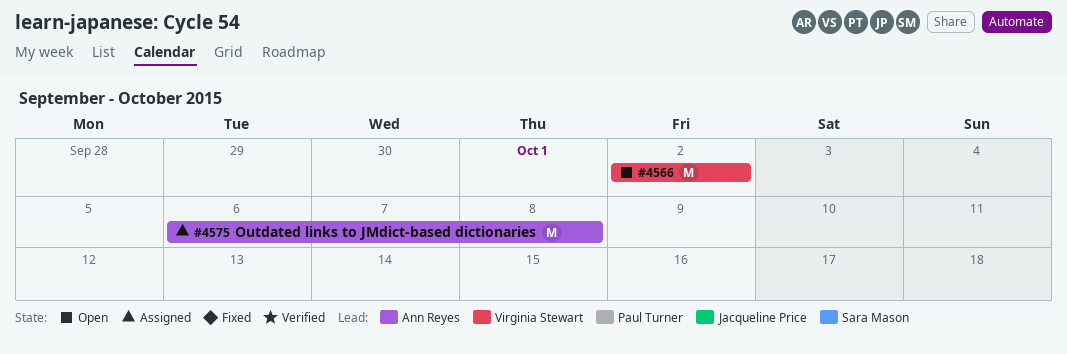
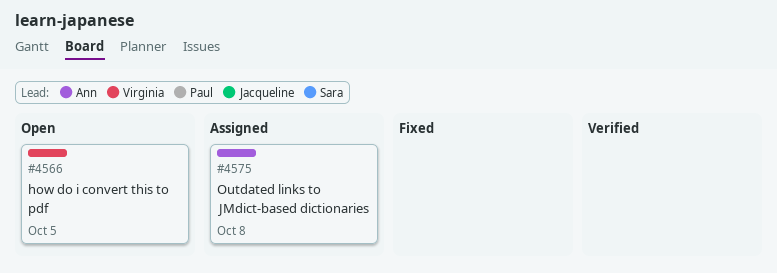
#4566, due: Oct 2 -> Oct 5

